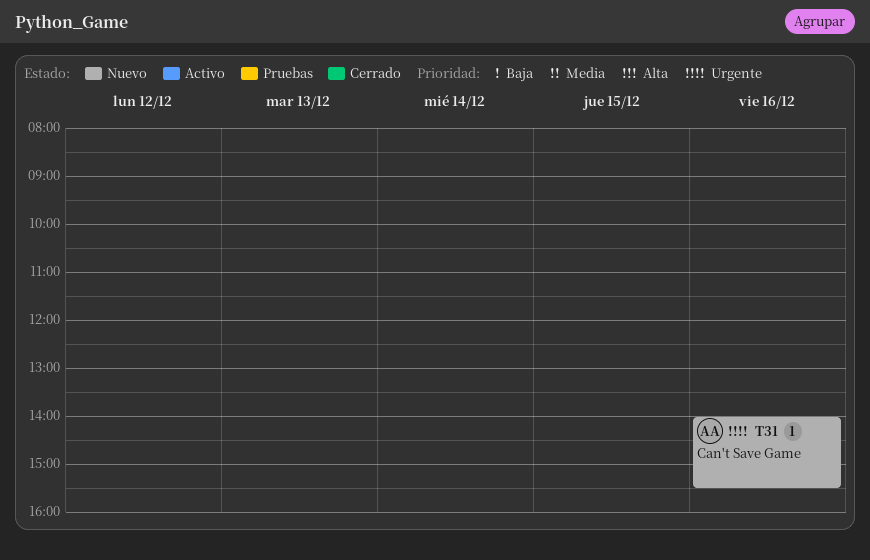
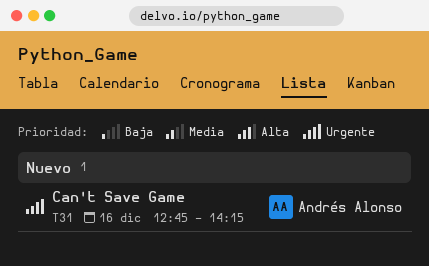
T31, begins: 14:00 -> 12:45
T31, ends: 15:30 -> 14:15

